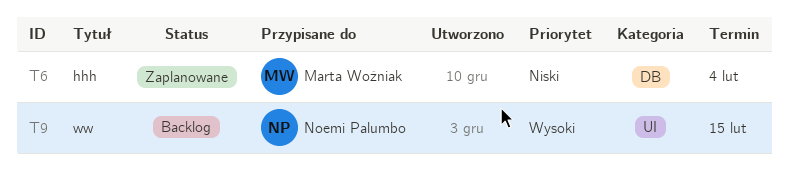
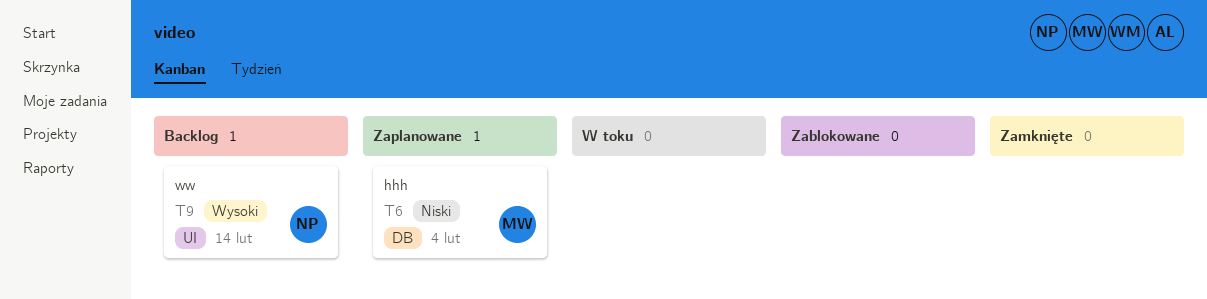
T9, due: Feb 15 -> Feb 14

